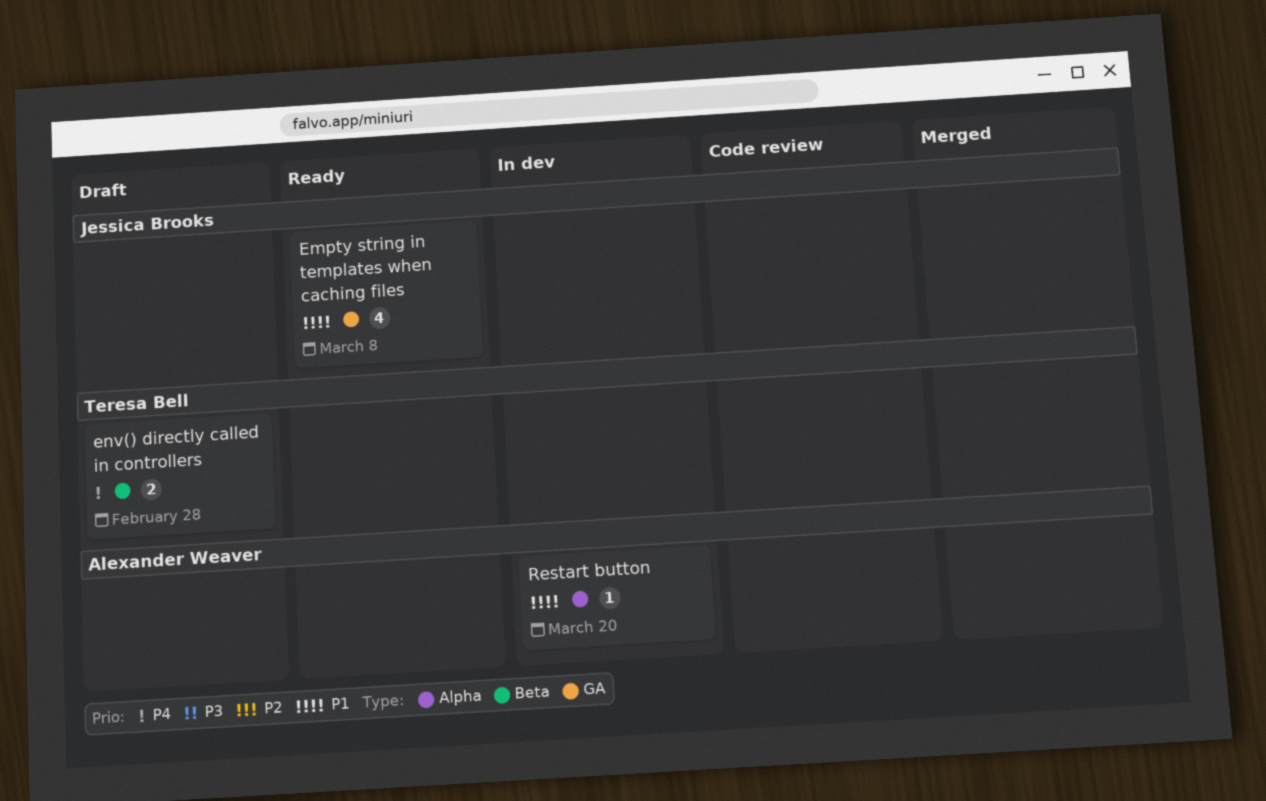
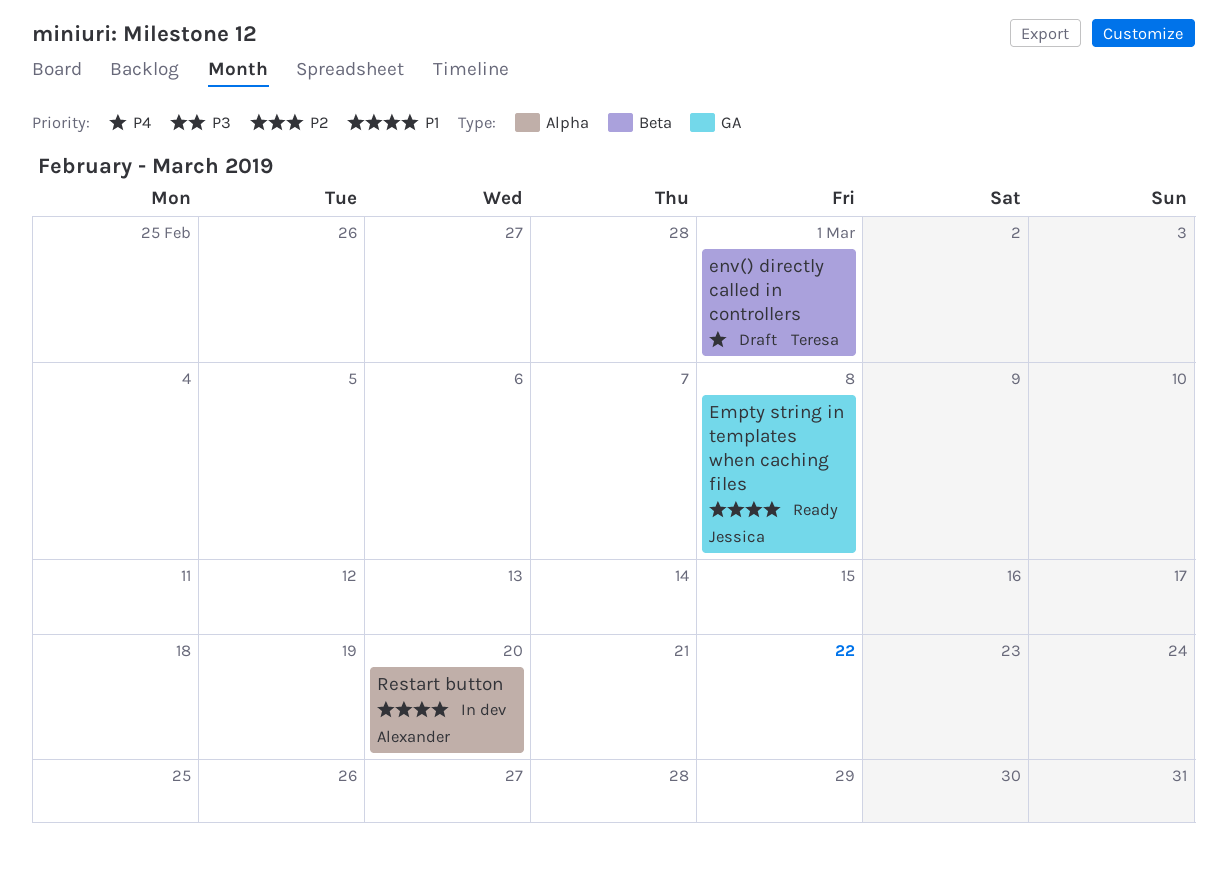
env() directly called in controllers, due: Feb 28 -> Mar 1

